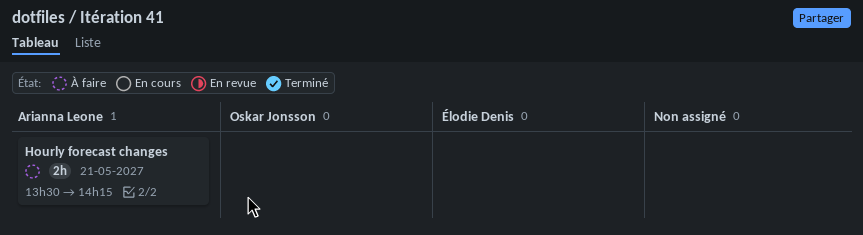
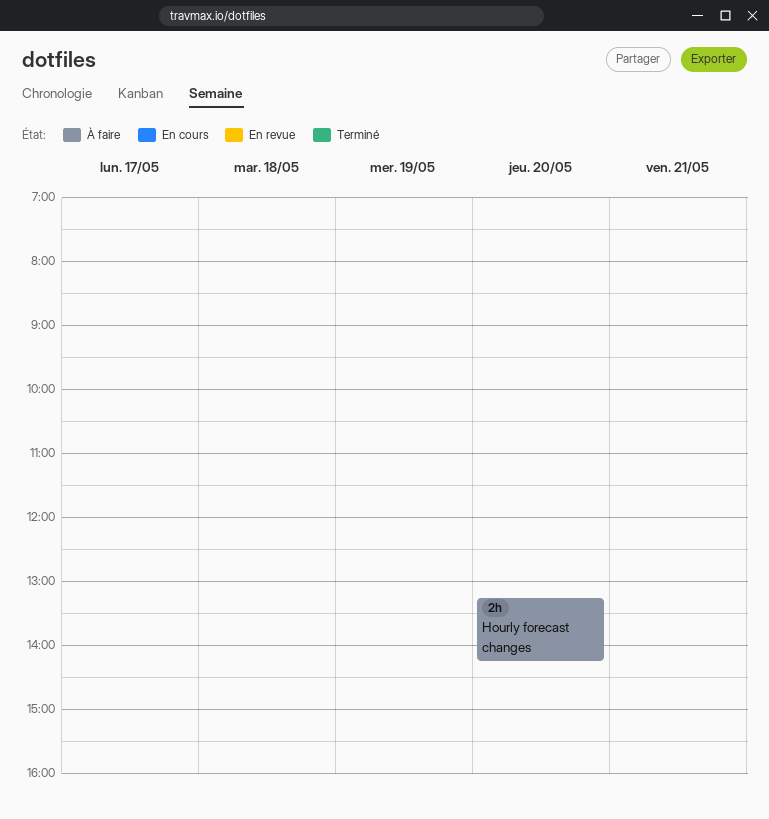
Hourly forecast changes, day: May 21 -> May 20
Hourly forecast changes, begins: 13:30 -> 13:15

